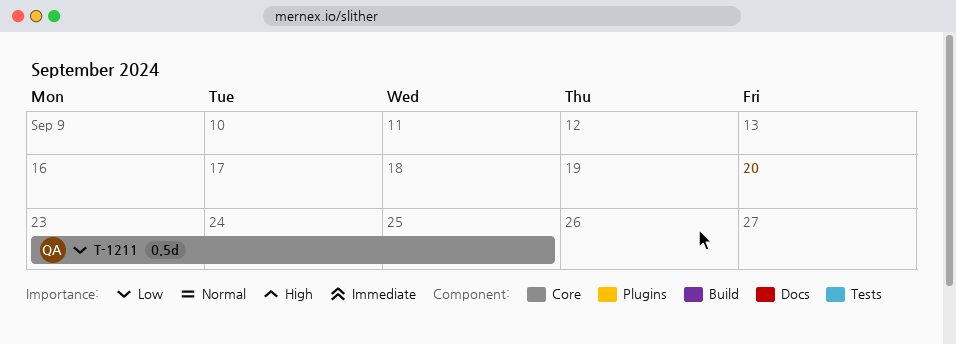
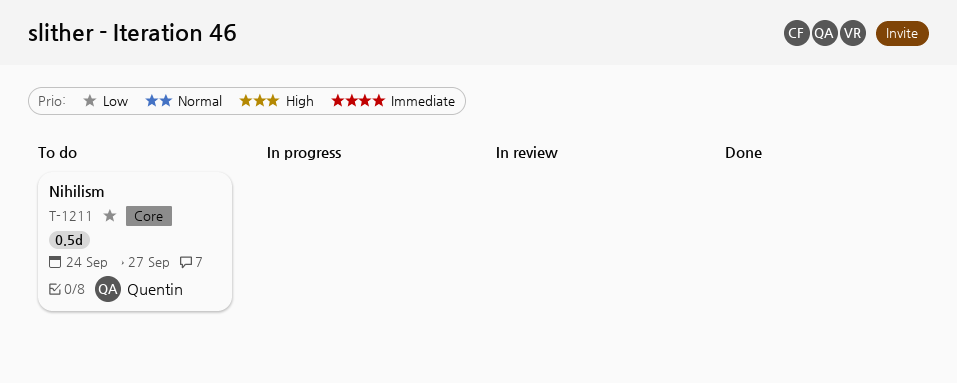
T-1211, start: Sep 23 -> Sep 24
T-1211, due: Sep 25 -> Sep 27

